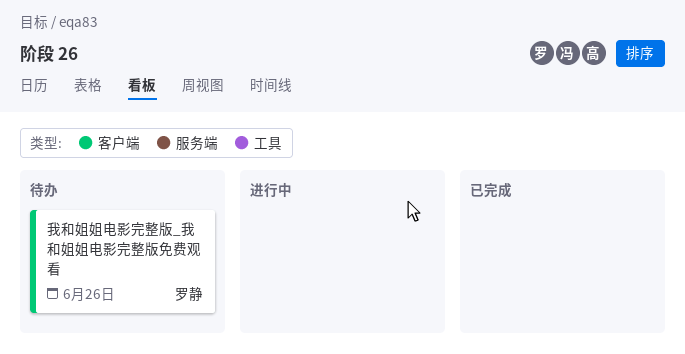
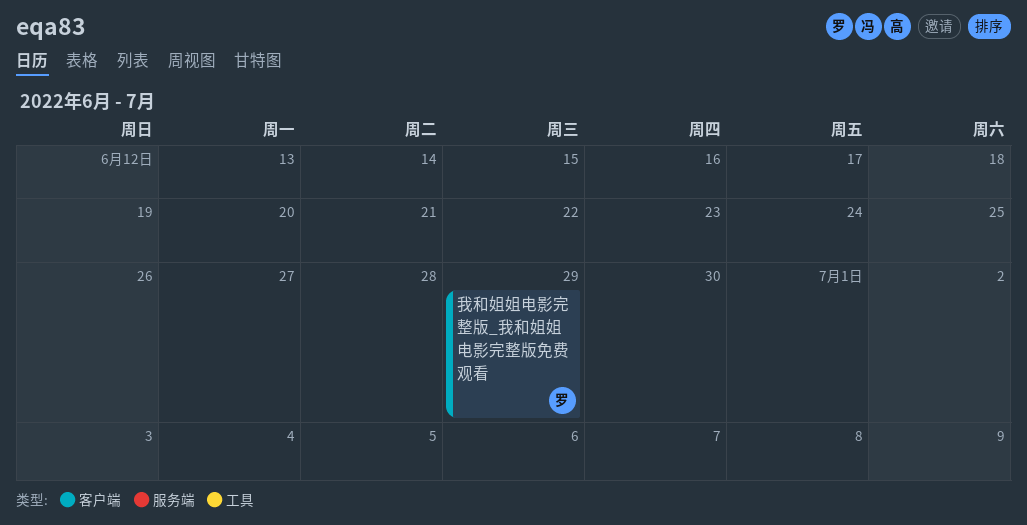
我和姐姐电影完整版_我和姐姐电影完整版免费观看, due: Jun 26 -> Jun 29

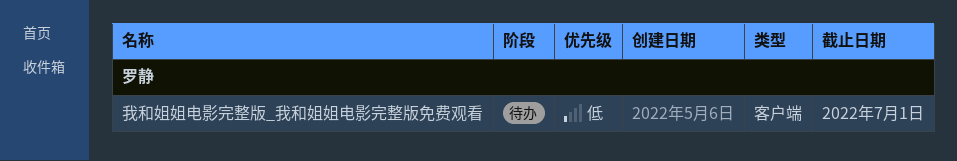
我和姐姐电影完整版_我和姐姐电影完整版免费观看, due: Jun 29 -> Jul 1

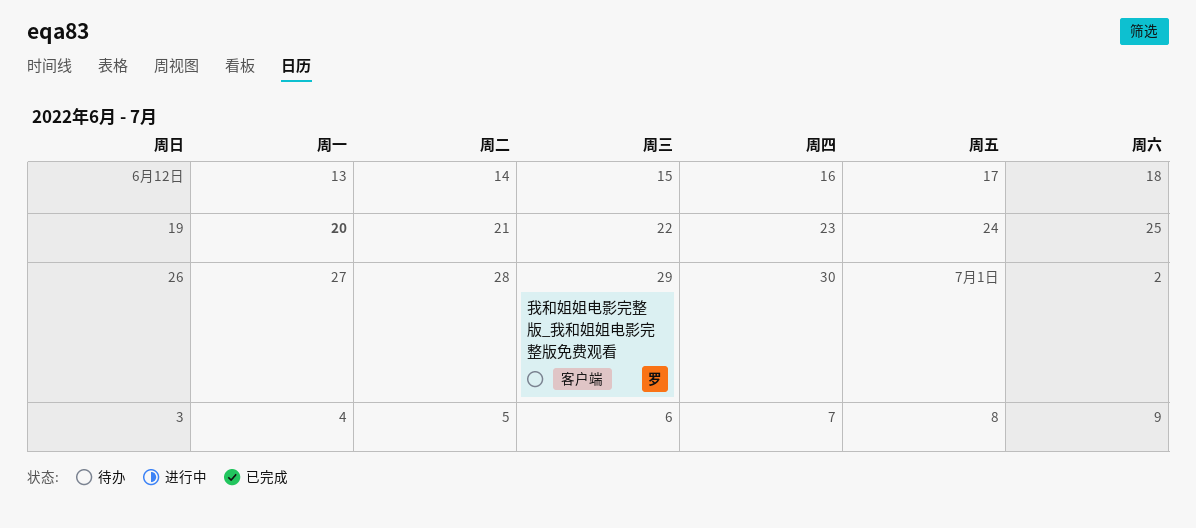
我和姐姐电影完整版_我和姐姐电影完整版免费观看, due: Jul 1 -> Jun 29

